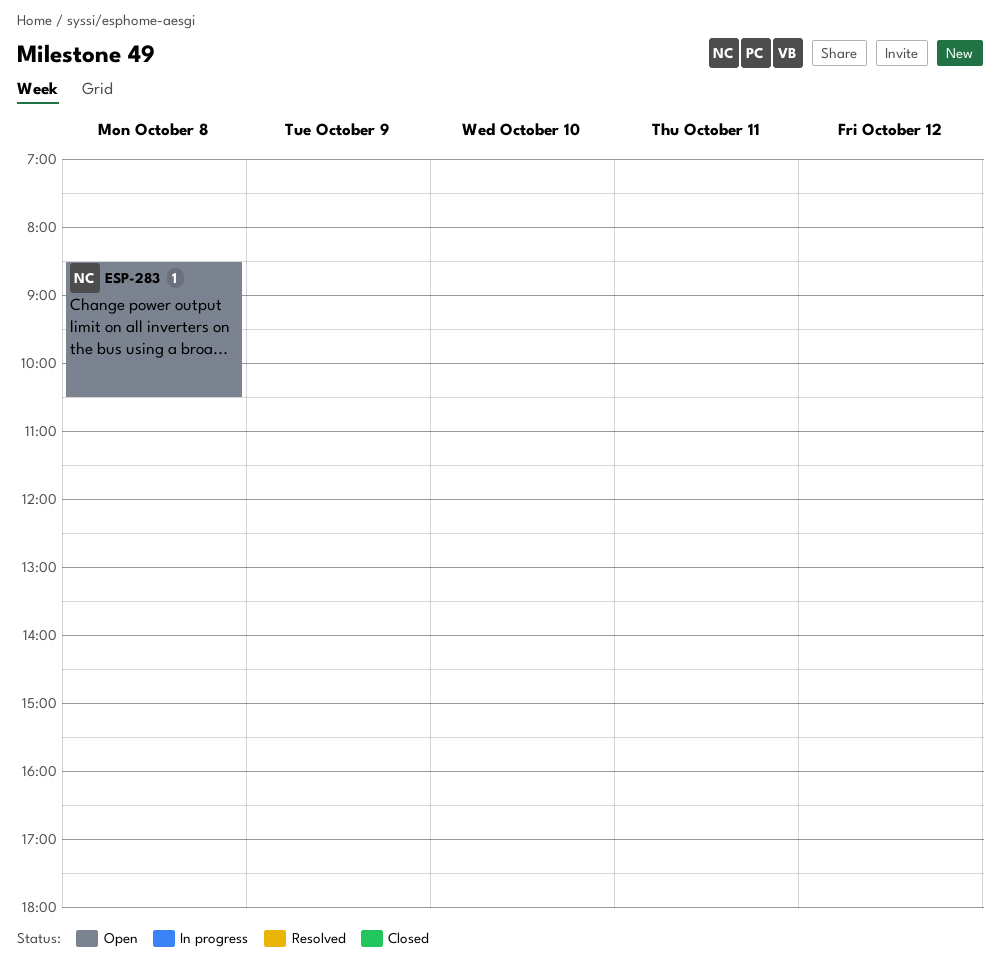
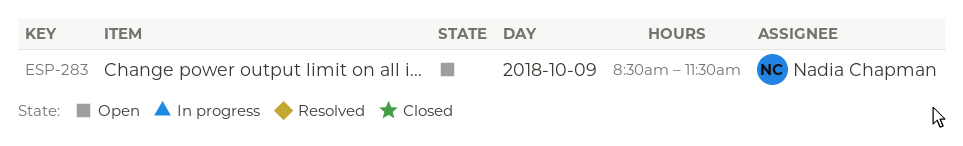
ESP-283, day: Oct 8 -> Oct 9
ESP-283, ends: 10:30 -> 11:30

